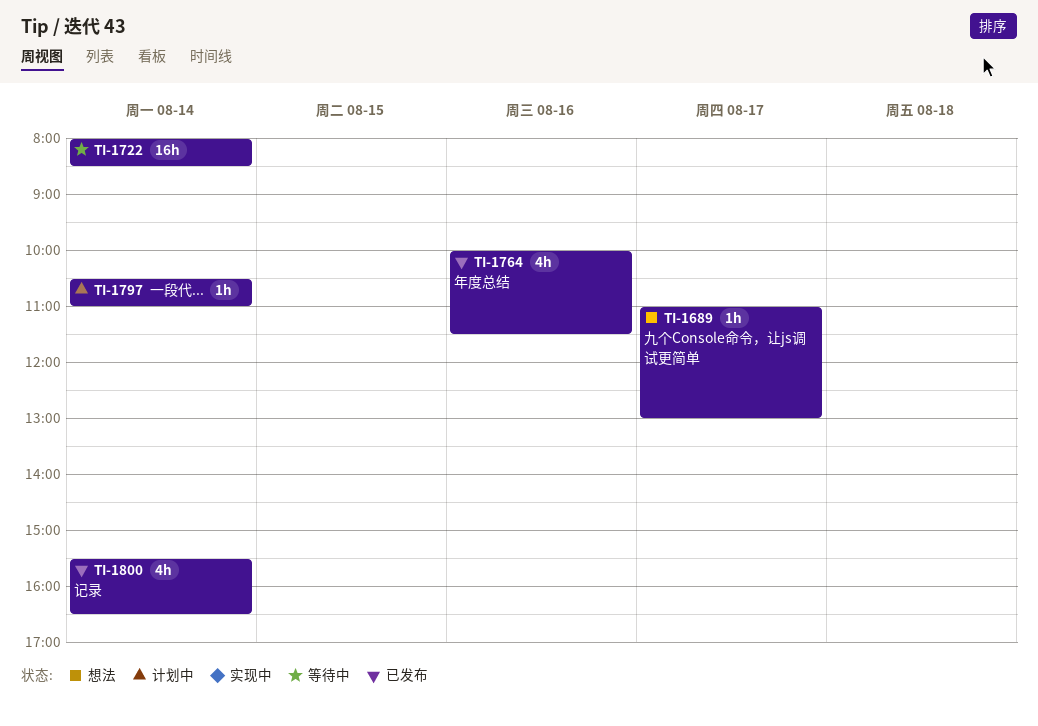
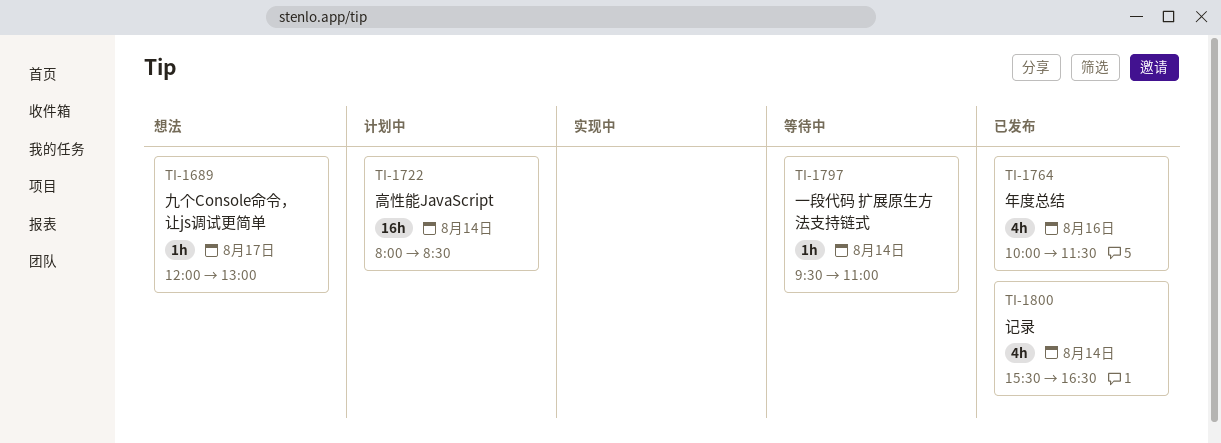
TI-1689, begins: 11:00 -> 12:00
TI-1722, status: 等待中 -> 计划中
TI-1797, status: 计划中 -> 等待中
TI-1797, begins: 10:30 -> 09:30

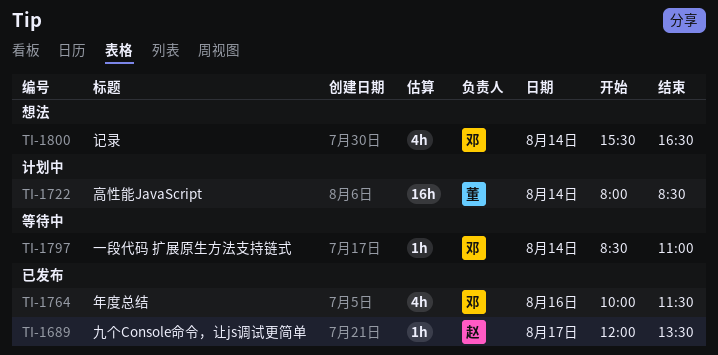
TI-1689, status: 想法 -> 已发布
TI-1689, ends: 13:00 -> 13:30
TI-1797, begins: 09:30 -> 08:30
TI-1800, status: 已发布 -> 想法

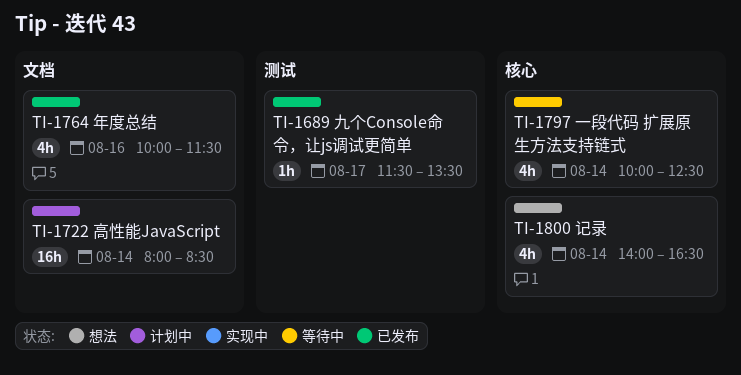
TI-1689, begins: 12:00 -> 11:30
TI-1797, estimate: 1h -> 4h
TI-1797, begins: 08:30 -> 10:00
TI-1797, ends: 11:00 -> 12:30
TI-1800, begins: 15:30 -> 14:00

